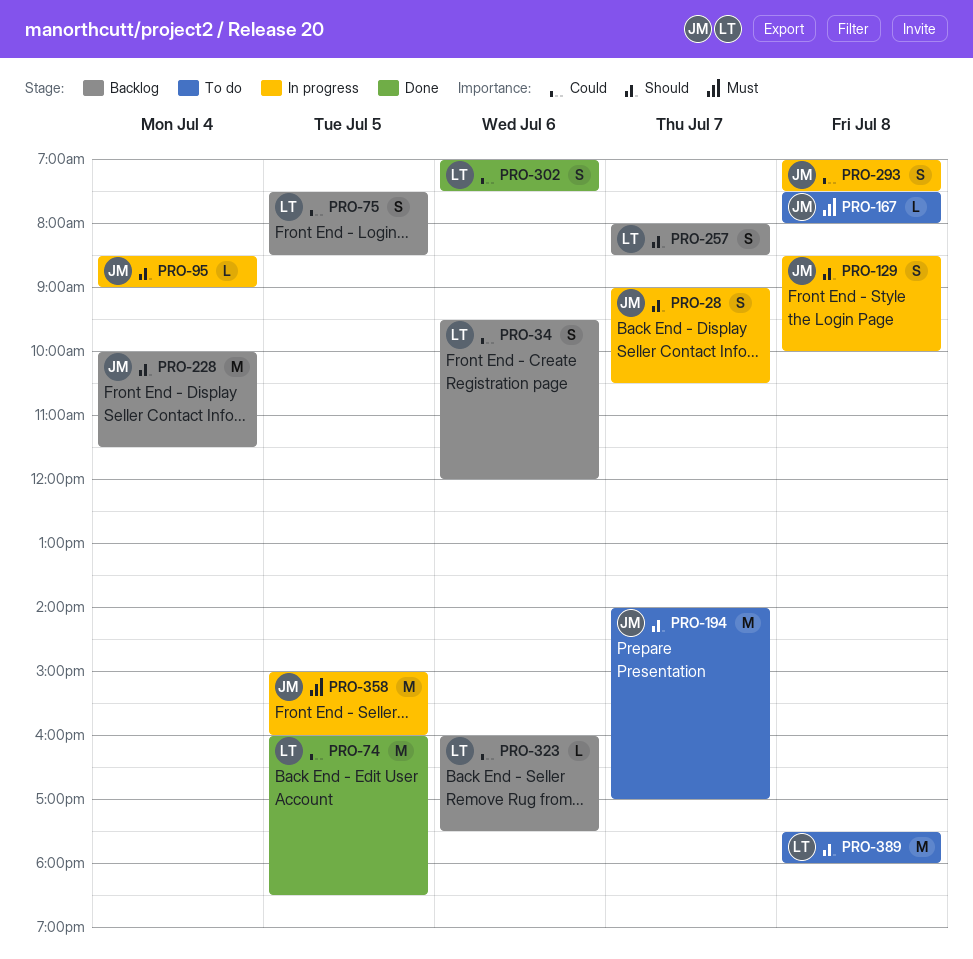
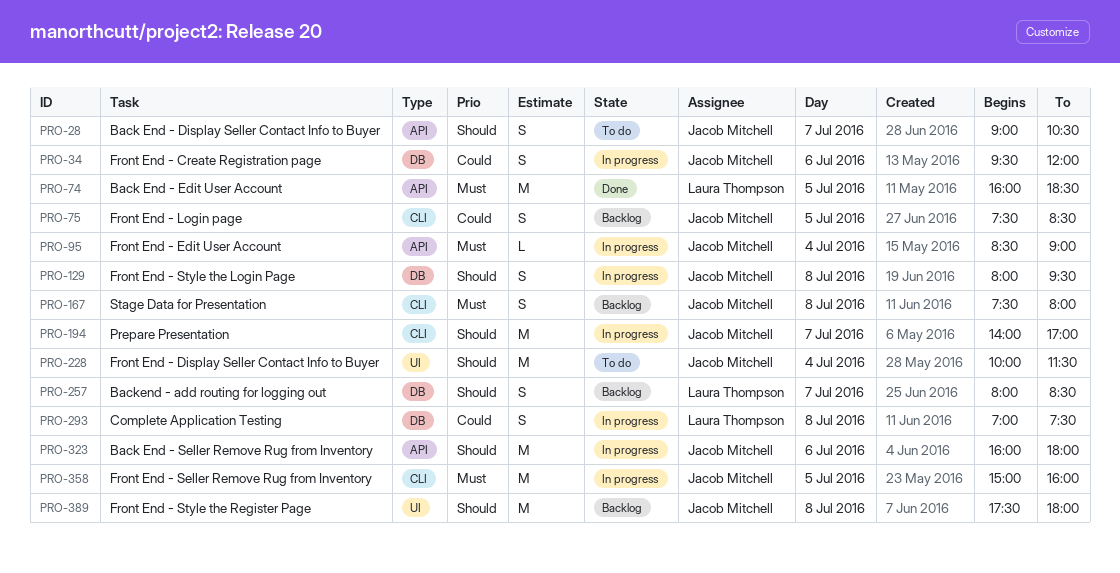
PRO-28, status: In progress -> To do
PRO-34, status: Backlog -> In progress
PRO-34, owner: Laura Thompson -> Jacob Mitchell
PRO-74, priority: Could -> Must
PRO-75, owner: Laura Thompson -> Jacob Mitchell
PRO-95, priority: Should -> Must
PRO-129, begins: 08:30 -> 08:00
PRO-129, ends: 10:00 -> 09:30
PRO-167, status: To do -> Backlog
PRO-167, estimate: L -> S
PRO-194, status: To do -> In progress
PRO-228, status: Backlog -> To do
PRO-293, owner: Jacob Mitchell -> Laura Thompson
PRO-302: present -> none
PRO-323, status: Backlog -> In progress
PRO-323, owner: Laura Thompson -> Jacob Mitchell
PRO-323, priority: Could -> Should
PRO-323, estimate: L -> M
PRO-323, ends: 17:30 -> 18:00
PRO-389, status: To do -> Backlog
PRO-389, owner: Laura Thompson -> Jacob Mitchell

